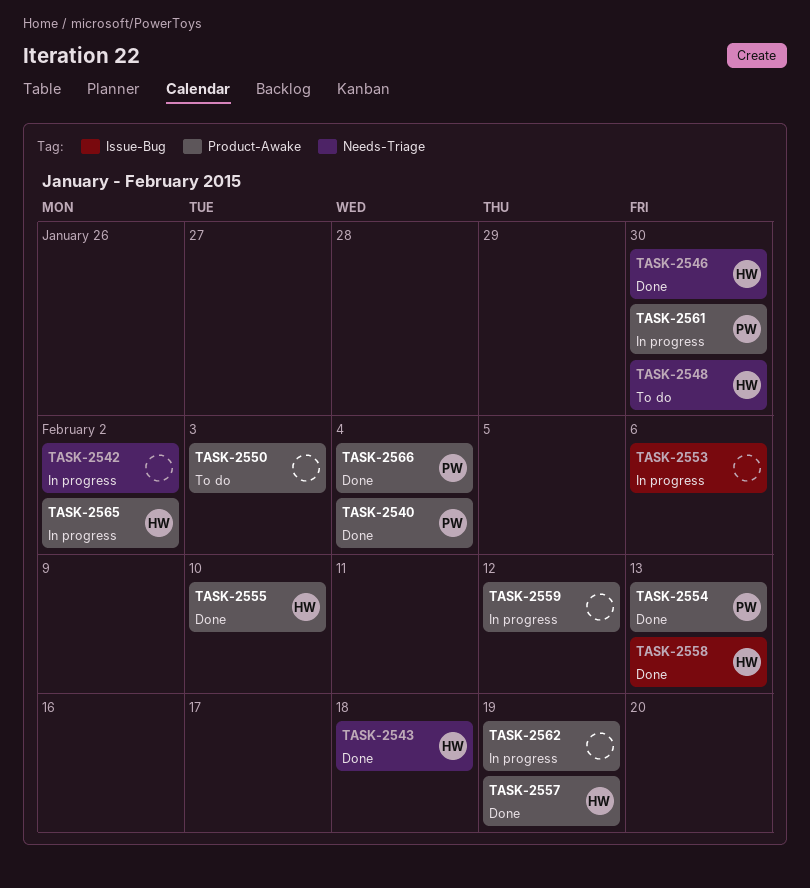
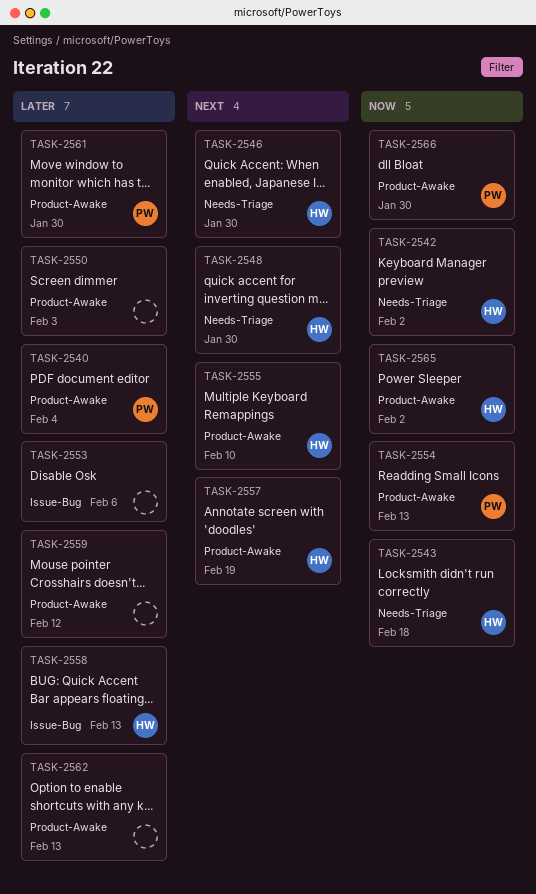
TASK-2542, owner: none -> HW
TASK-2562, due: Feb 19 -> Feb 13
TASK-2566, due: Feb 4 -> Jan 30

